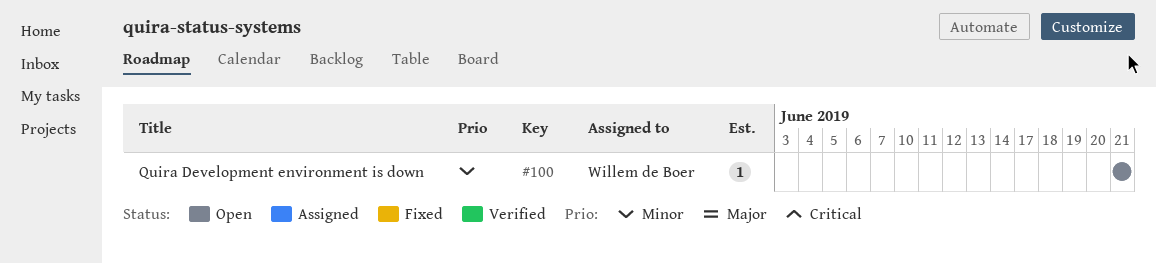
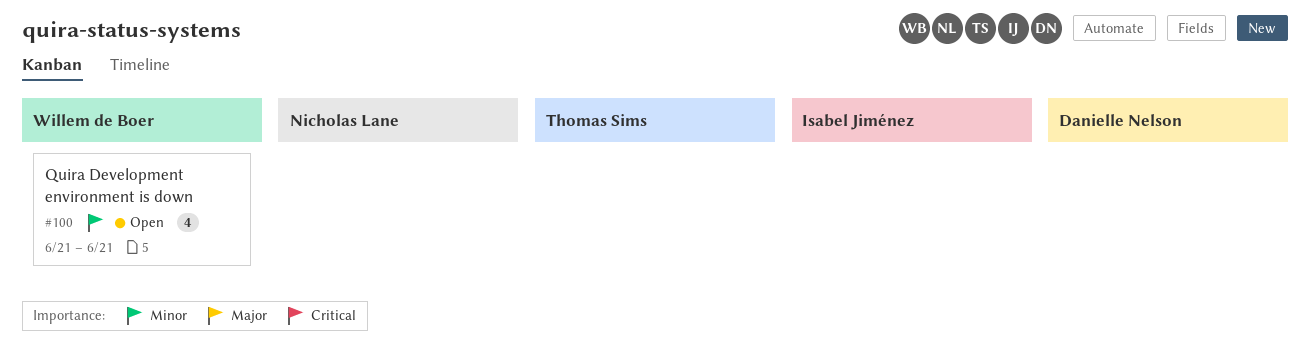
#100, estimate: 1 -> 4

